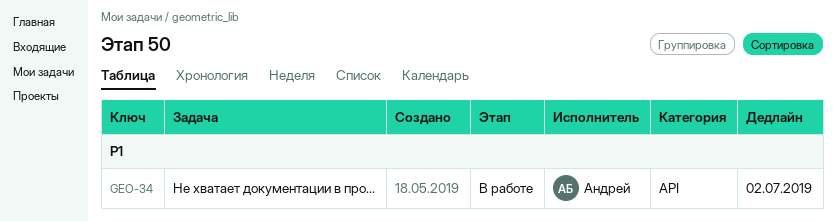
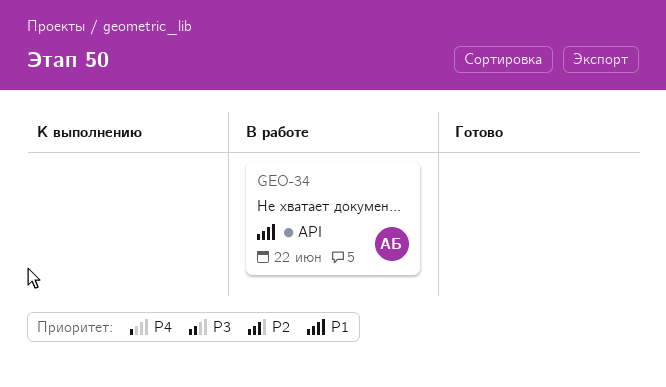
GEO-34, due: Jul 2 -> Jun 22

